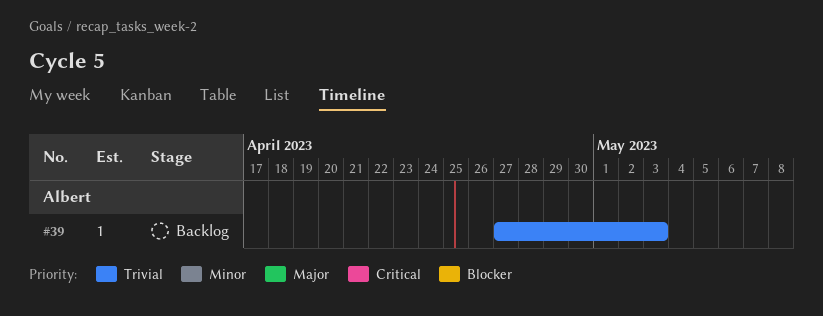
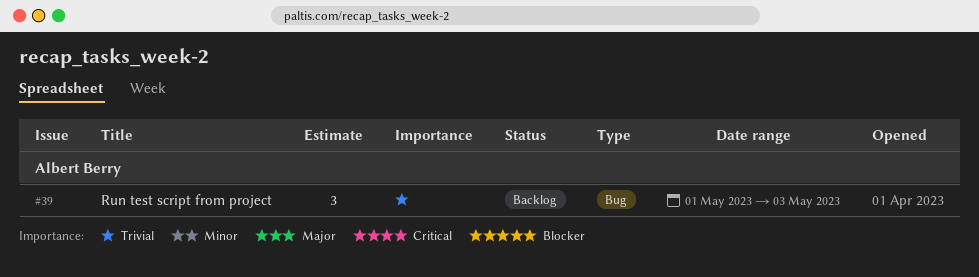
#39, estimate: 1 -> 3
#39, start: Apr 27 -> May 1

